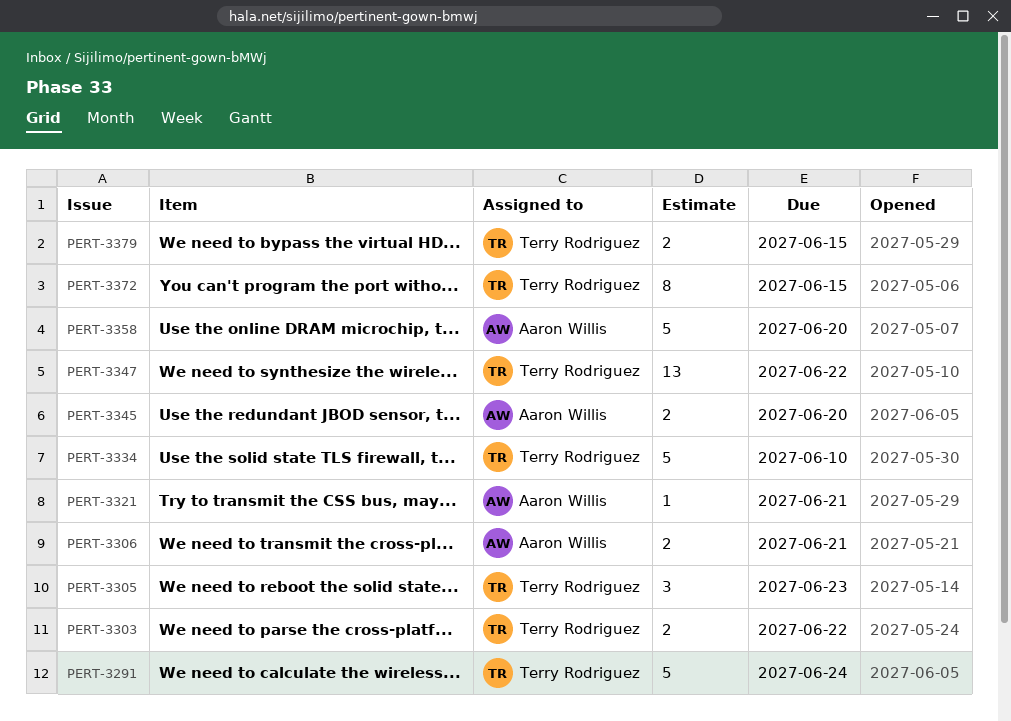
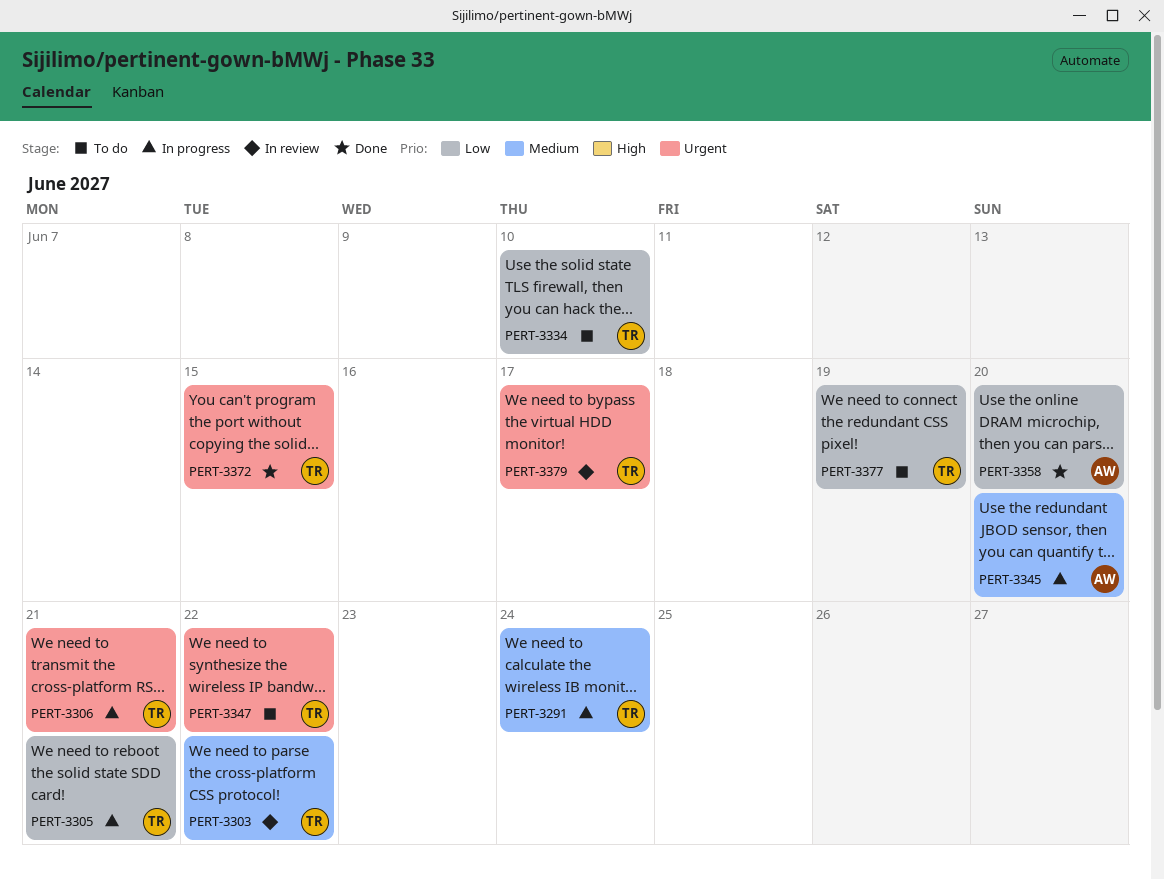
PERT-3305, due: Jun 23 -> Jun 21
PERT-3306, owner: Aaron Willis -> Terry Rodriguez
PERT-3321: present -> none
PERT-3377: none -> present
PERT-3379, due: Jun 15 -> Jun 17

